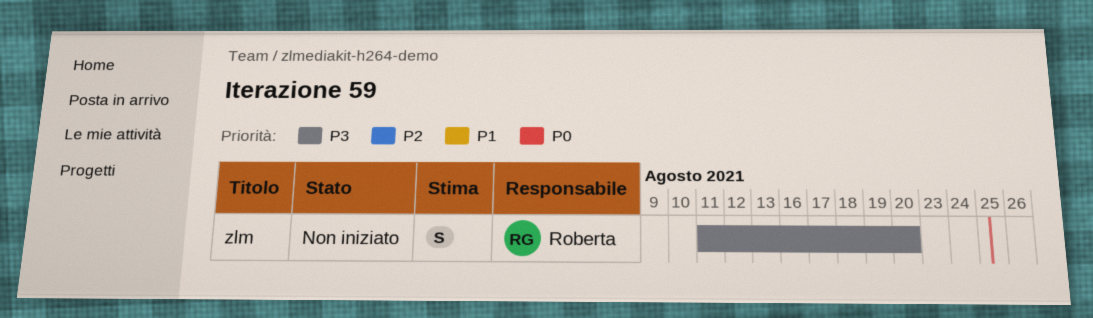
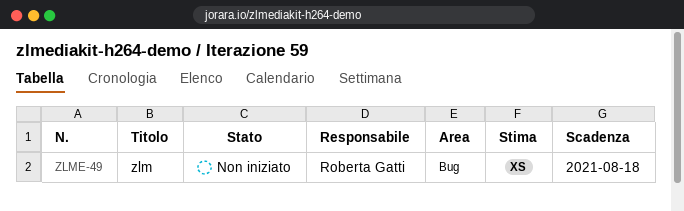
zlm, estimate: S -> XS
zlm, due: Aug 20 -> Aug 18

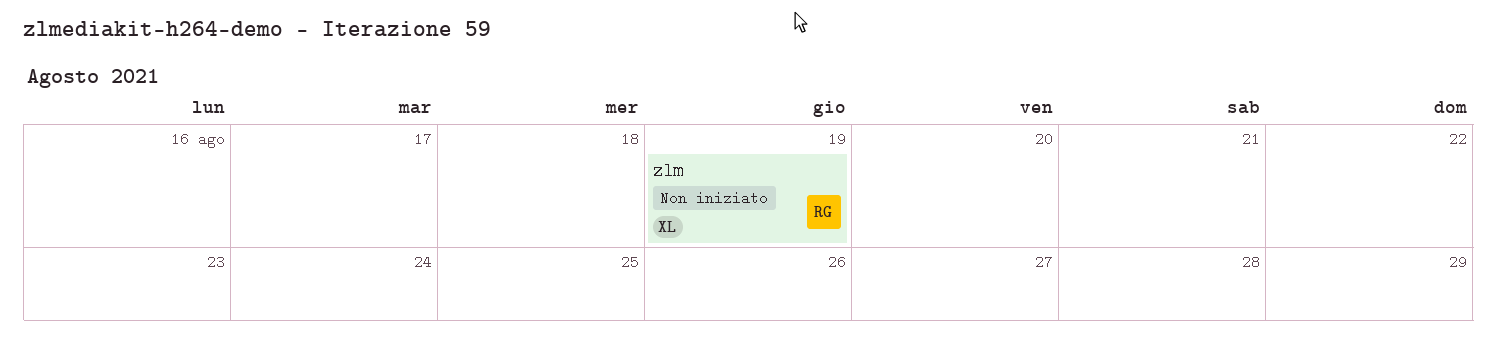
zlm, estimate: XS -> XL
zlm, due: Aug 18 -> Aug 19

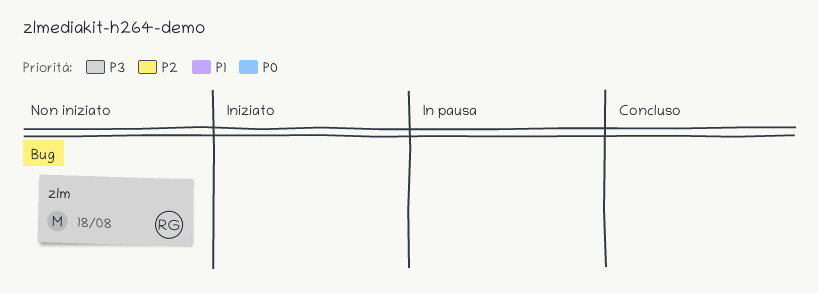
zlm, estimate: XL -> M
zlm, due: Aug 19 -> Aug 18

